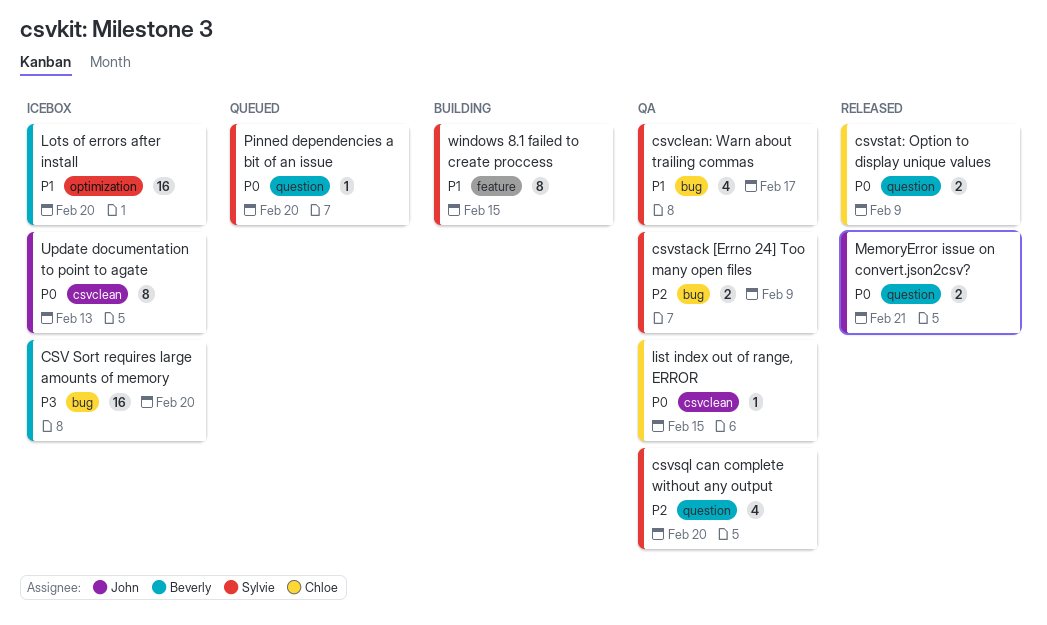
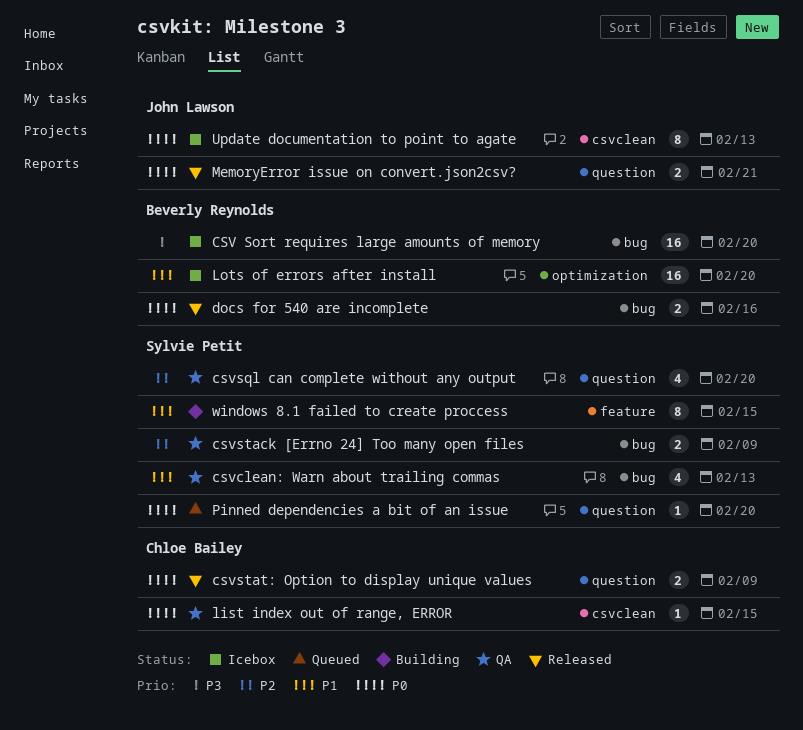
csvclean: Warn about trailing commas, due: Feb 17 -> Feb 13
docs for 540 are incomplete: none -> present

